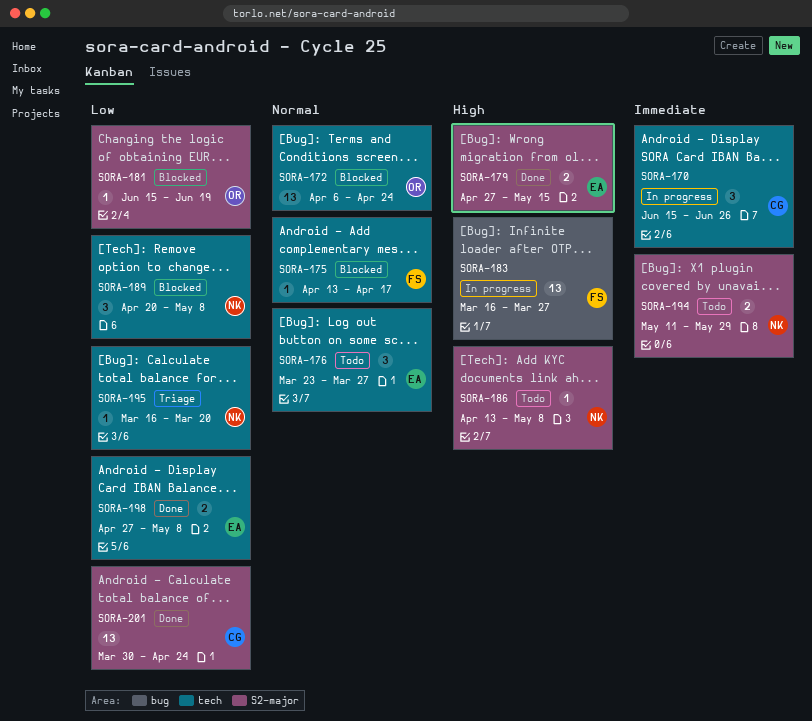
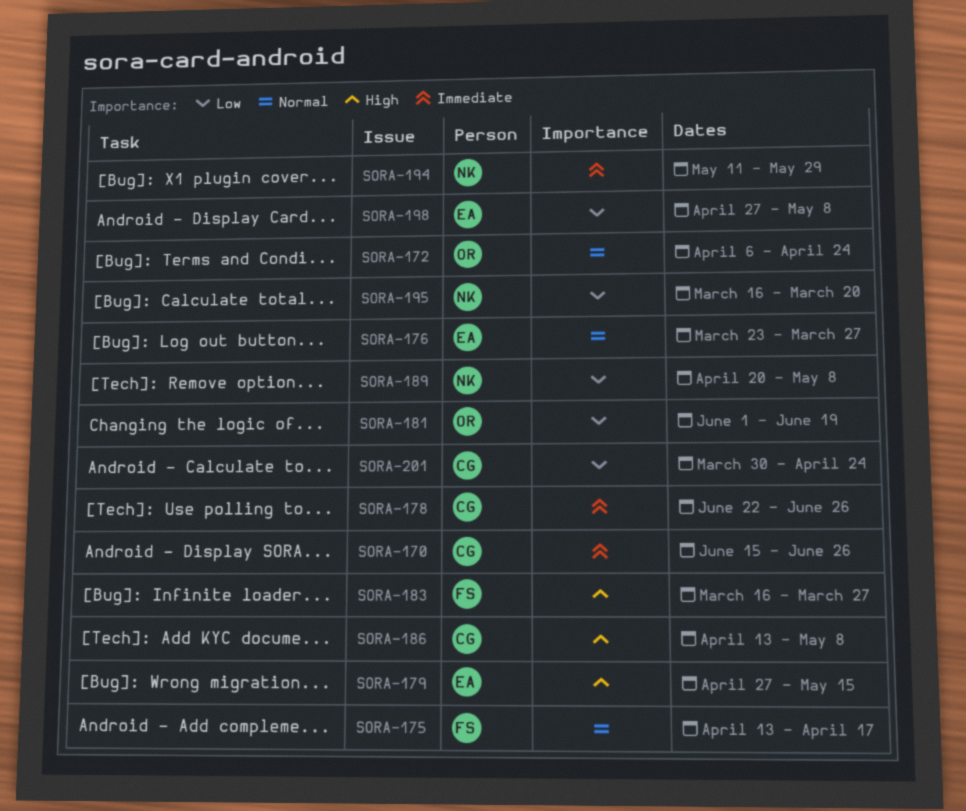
SORA-178: none -> present
SORA-181, start: Jun 15 -> Jun 1
SORA-186, owner: NK -> CG

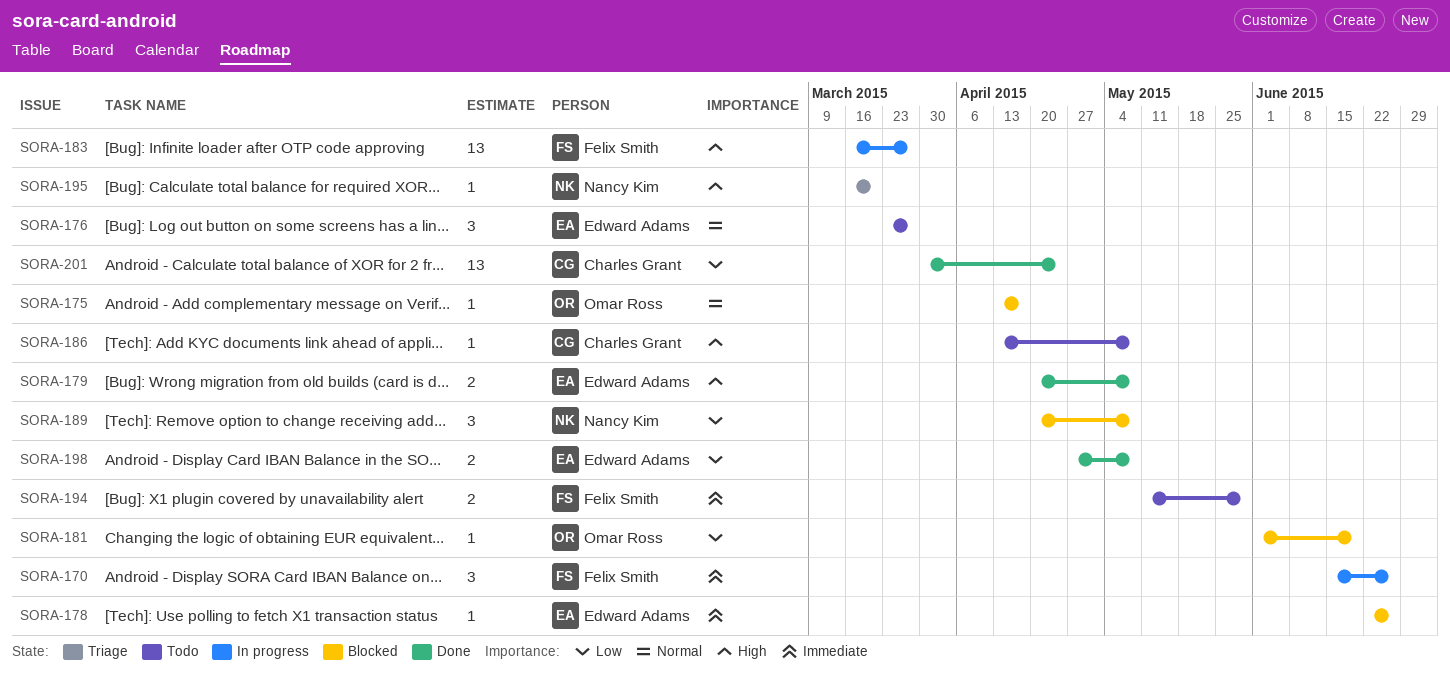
SORA-170, owner: Charles Grant -> Felix Smith
SORA-172: present -> none
SORA-175, owner: Felix Smith -> Omar Ross
SORA-178, owner: Charles Grant -> Edward Adams
SORA-179, start: Apr 27 -> Apr 20
SORA-179, due: May 15 -> May 8
SORA-194, owner: Nancy Kim -> Felix Smith
SORA-195, priority: Low -> High

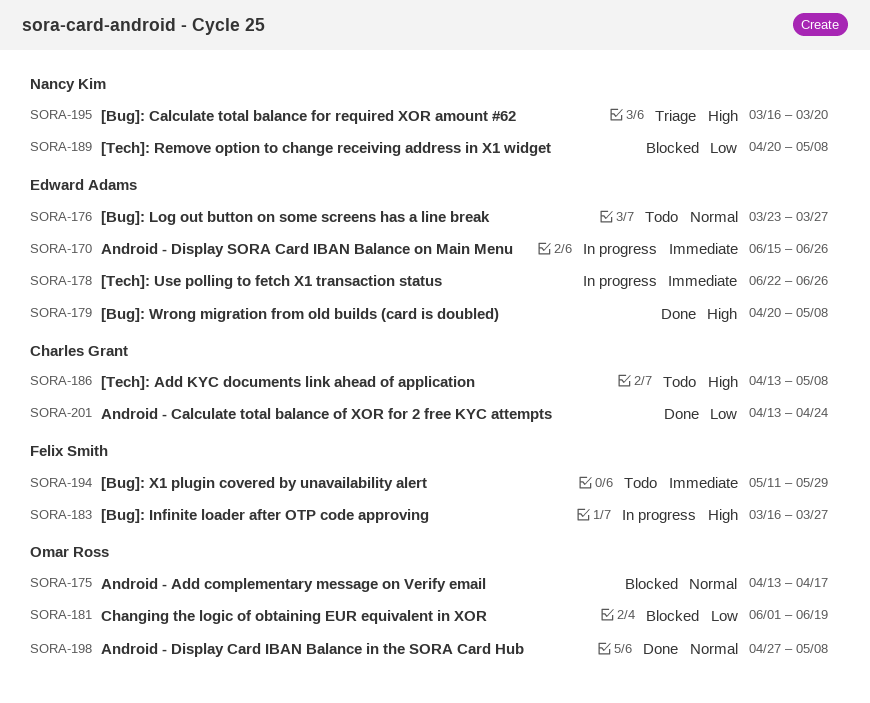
SORA-170, owner: Felix Smith -> Edward Adams
SORA-178, status: Blocked -> In progress
SORA-198, owner: Edward Adams -> Omar Ross
SORA-198, priority: Low -> Normal
SORA-201, start: Mar 30 -> Apr 13

